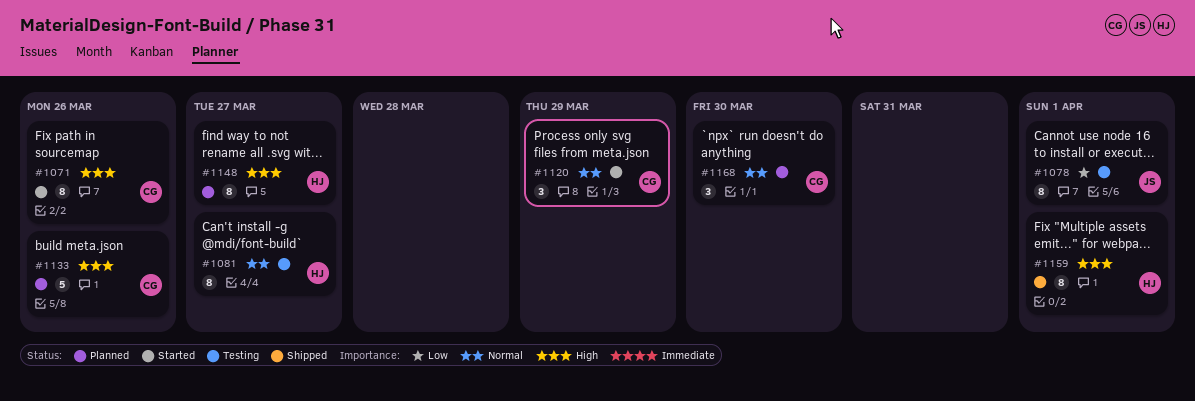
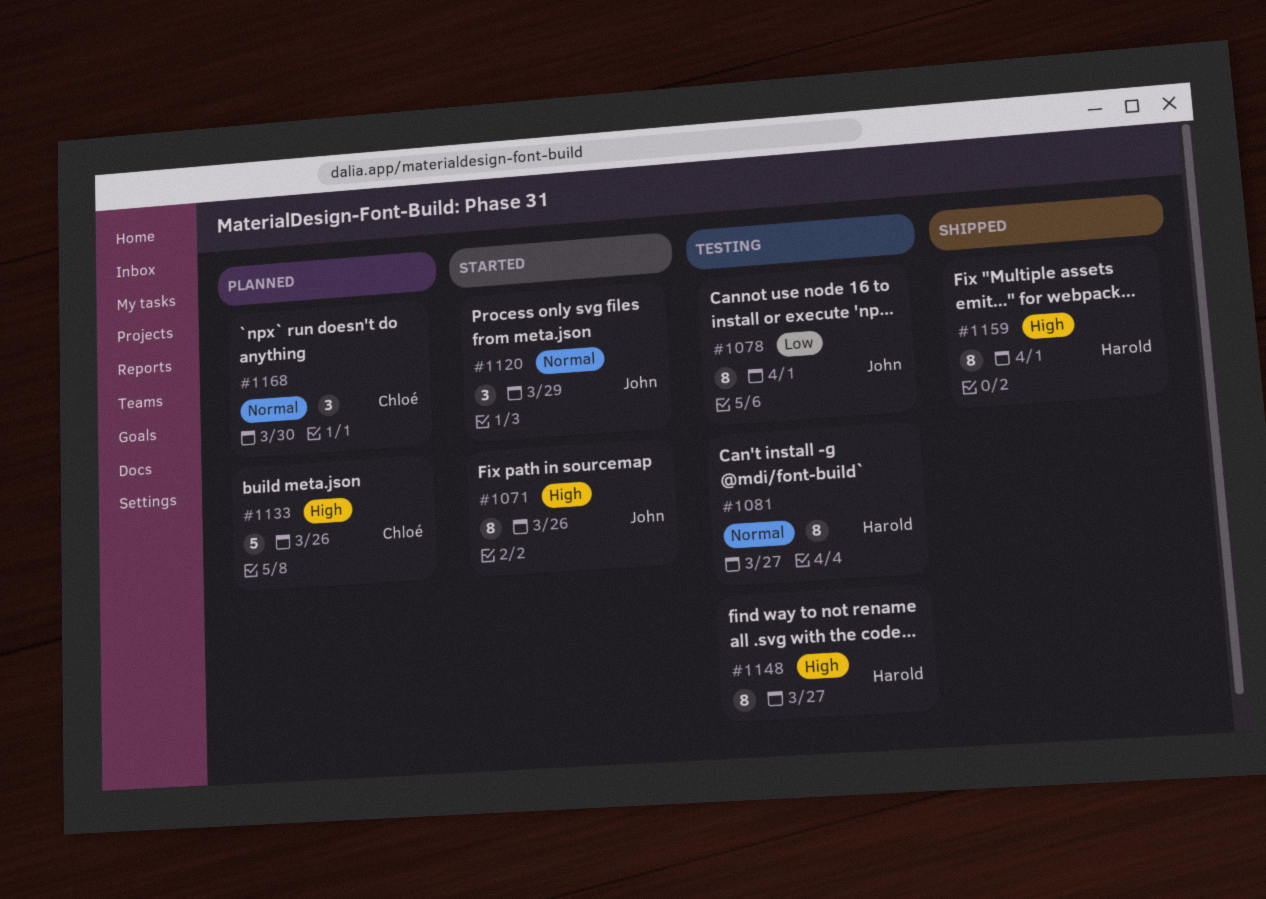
#1071, owner: Chloé -> John
#1120, owner: Chloé -> John
#1148, status: Planned -> Testing

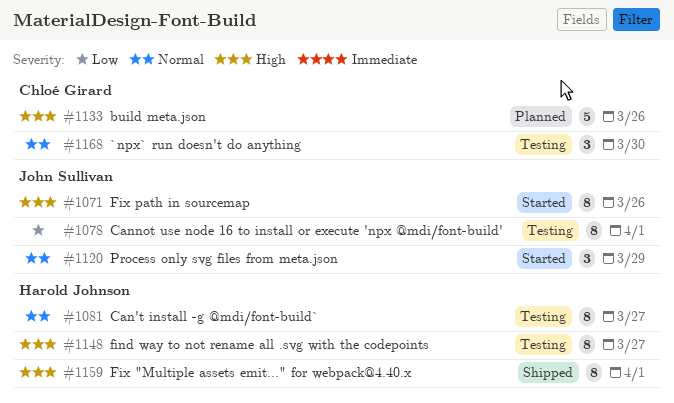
#1168, status: Planned -> Testing

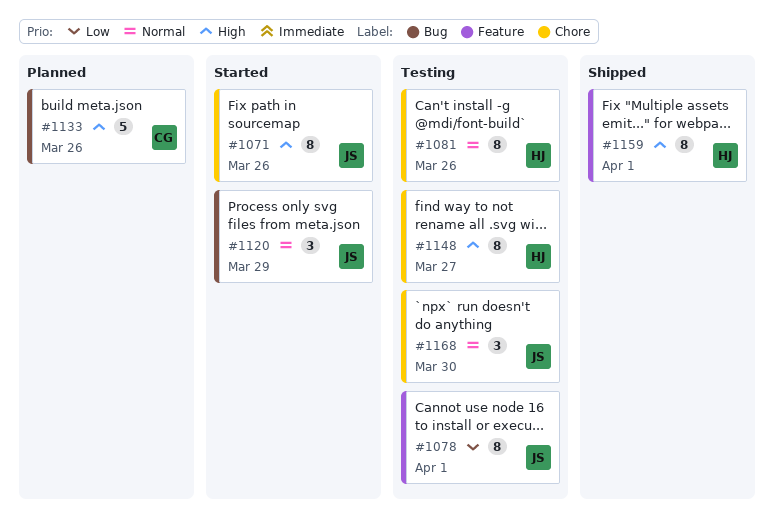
#1081, due: Mar 27 -> Mar 26
#1168, owner: Chloé Girard -> John Sullivan

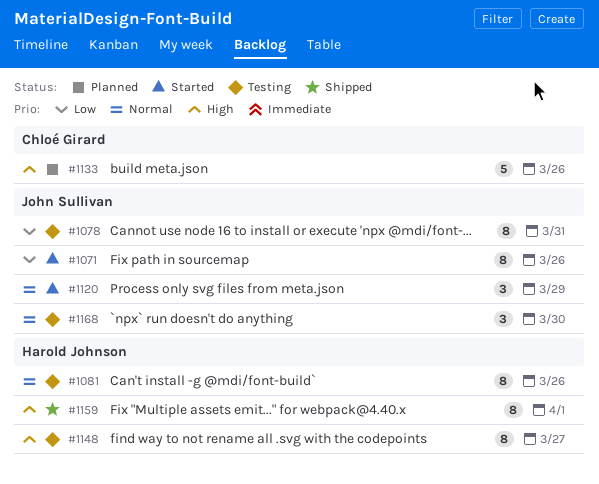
#1071, priority: High -> Low
#1078, due: Apr 1 -> Mar 31

